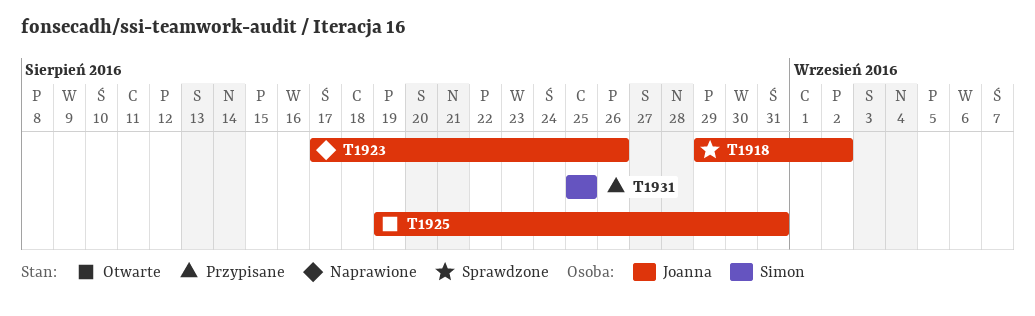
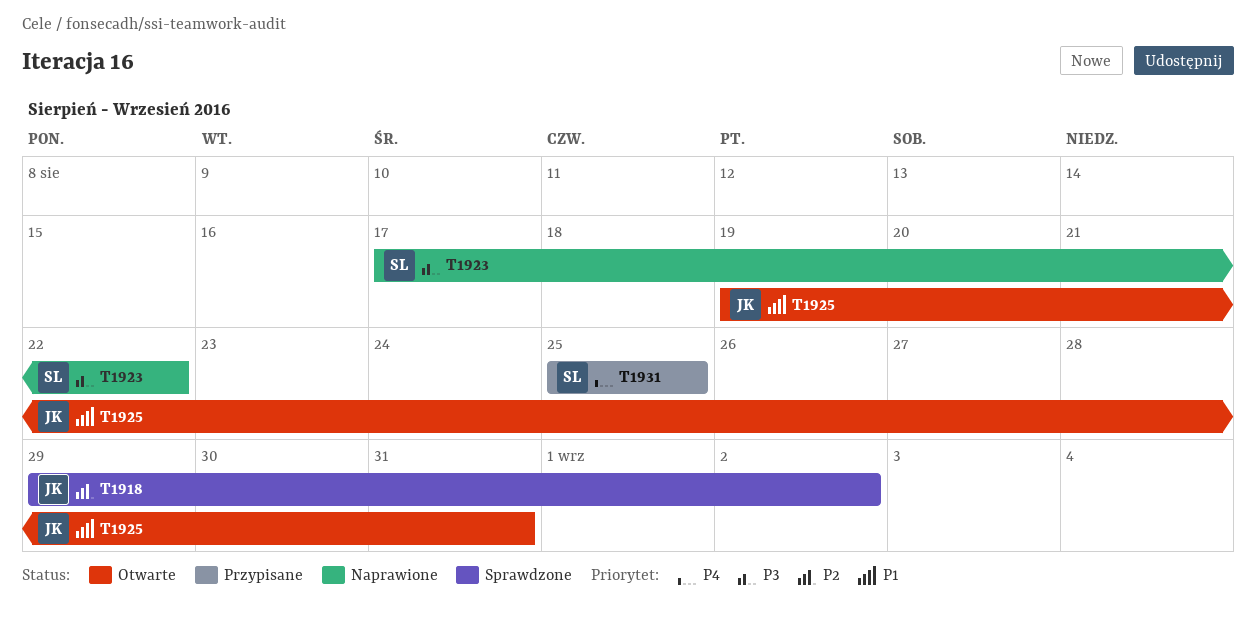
T1923, owner: Joanna -> Simon
T1923, due: Aug 26 -> Aug 22

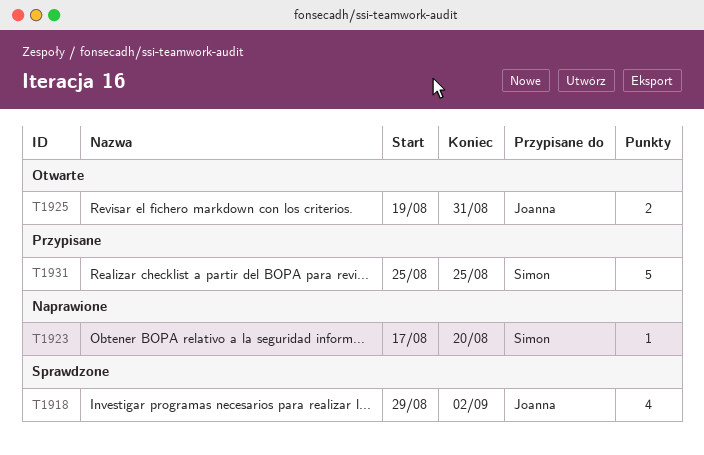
T1923, due: Aug 22 -> Aug 20

